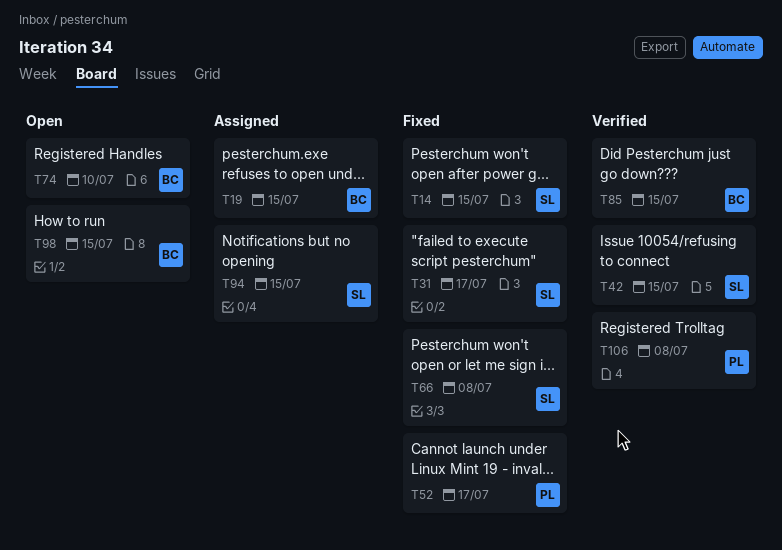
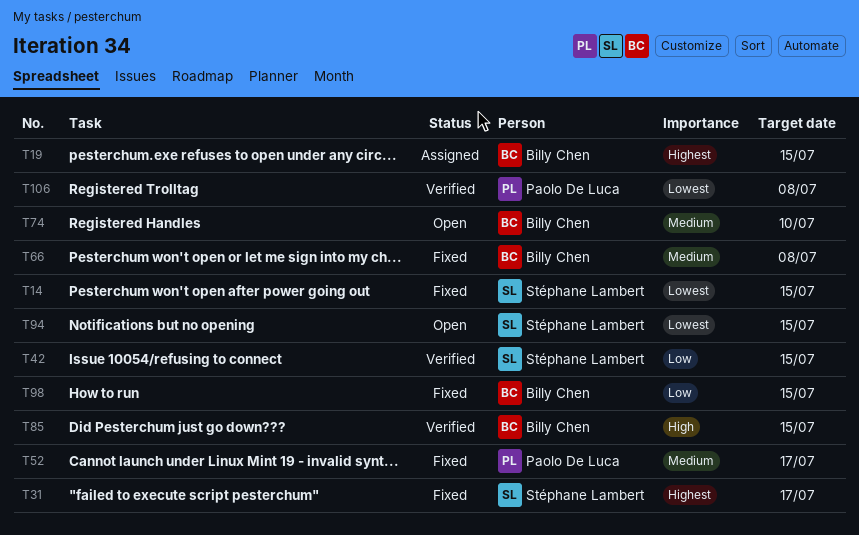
T66, owner: Stéphane Lambert -> Billy Chen
T94, status: Assigned -> Open
T98, status: Open -> Fixed

